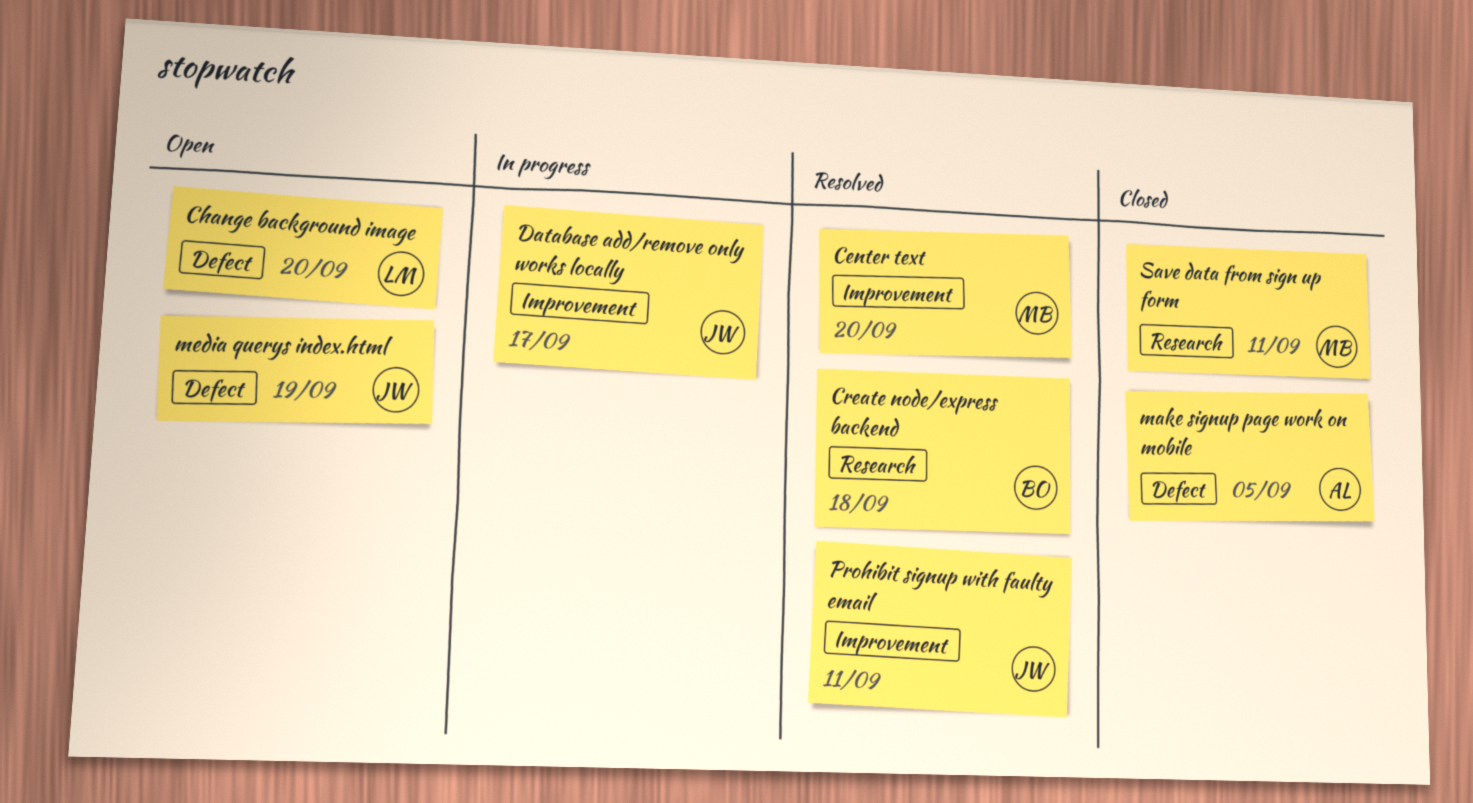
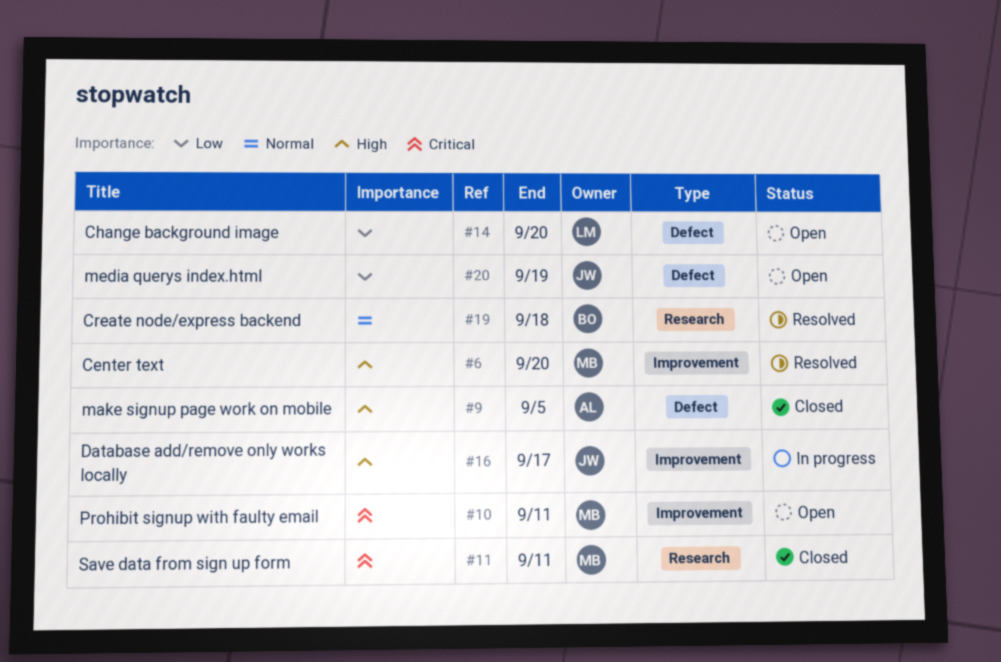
Prohibit signup with faulty email, status: Resolved -> Open
Prohibit signup with faulty email, owner: JW -> MB

